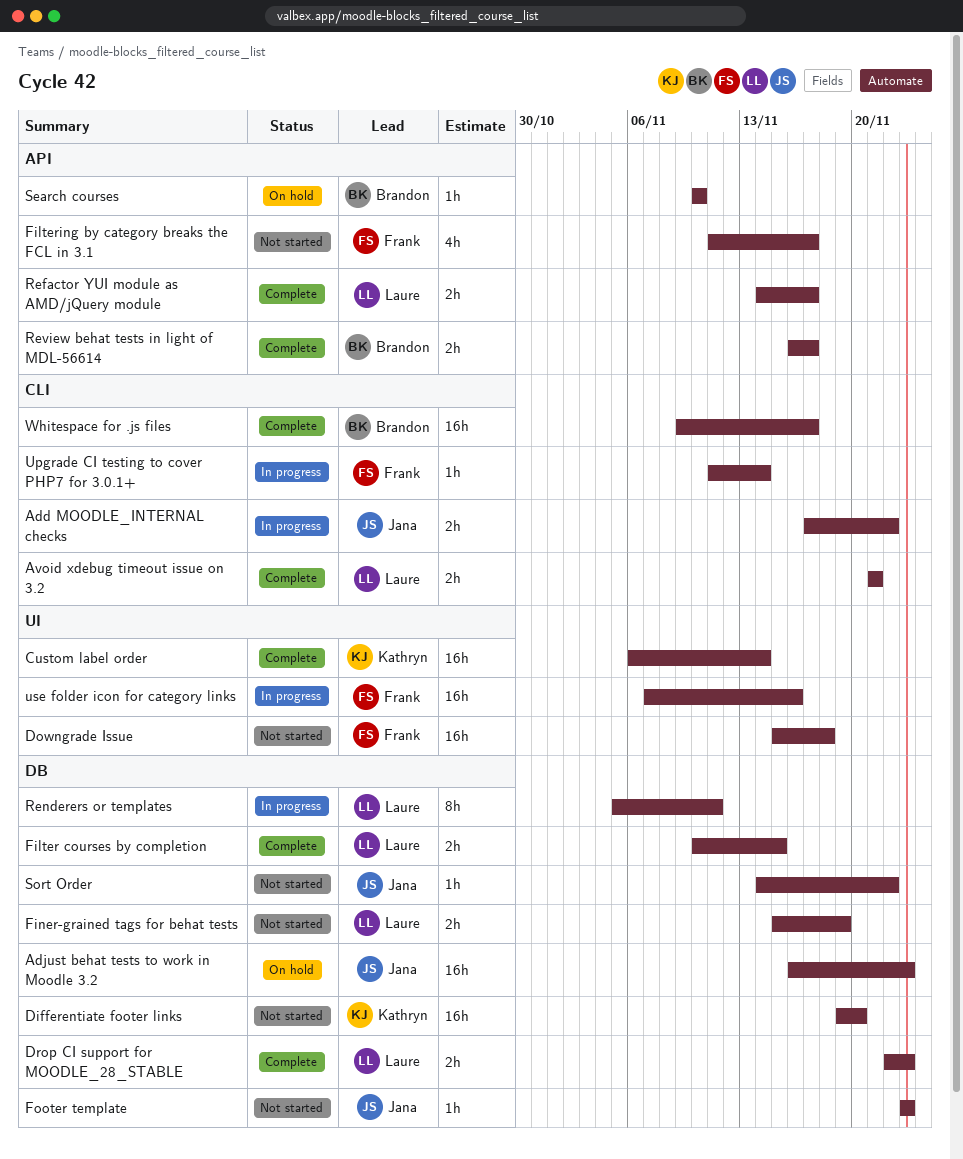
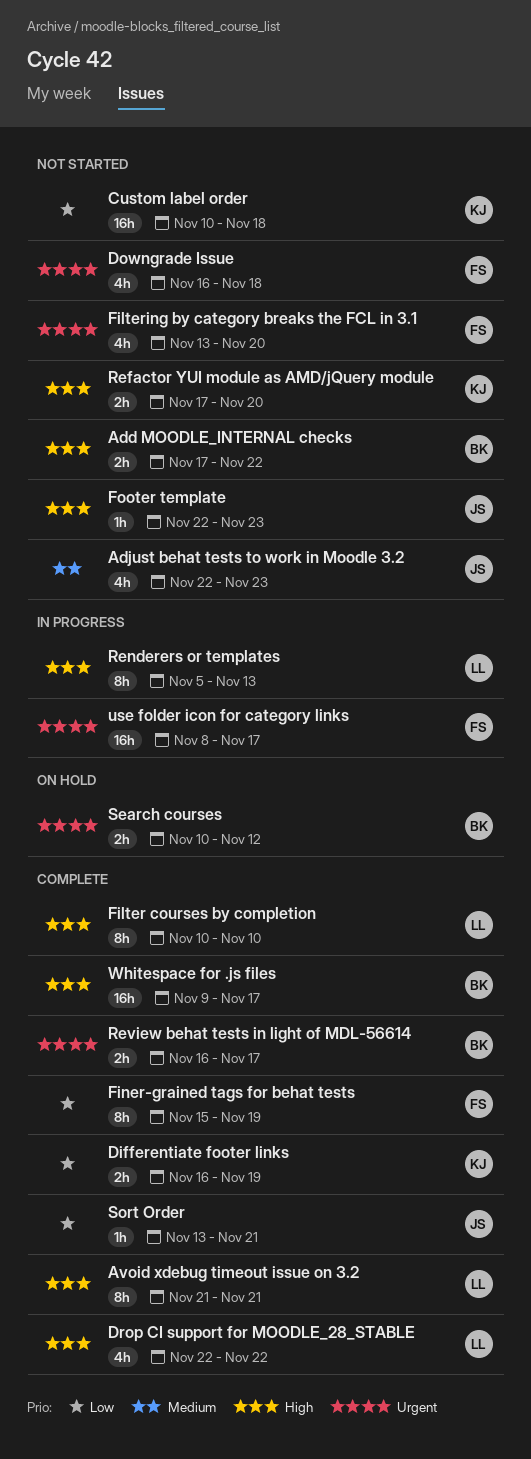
Add MOODLE_INTERNAL checks, status: In progress -> Not started
Add MOODLE_INTERNAL checks, owner: Jana -> Brandon
Adjust behat tests to work in Moodle 3.2, status: On hold -> Not started
Adjust behat tests to work in Moodle 3.2, estimate: 16h -> 4h
Adjust behat tests to work in Moodle 3.2, start: Nov 16 -> Nov 22
Avoid xdebug timeout issue on 3.2, estimate: 2h -> 8h
Custom label order, status: Complete -> Not started
Custom label order, start: Nov 6 -> Nov 10
Custom label order, due: Nov 14 -> Nov 18
Differentiate footer links, status: Not started -> Complete
Differentiate footer links, estimate: 16h -> 2h
Differentiate footer links, start: Nov 19 -> Nov 16
Differentiate footer links, due: Nov 20 -> Nov 19
Downgrade Issue, estimate: 16h -> 4h
Downgrade Issue, start: Nov 15 -> Nov 16
Drop CI support for MOODLE_28_STABLE, estimate: 2h -> 4h
Drop CI support for MOODLE_28_STABLE, due: Nov 23 -> Nov 22
Filter courses by completion, estimate: 2h -> 8h
Filter courses by completion, due: Nov 15 -> Nov 10
Filtering by category breaks the FCL in 3.1, start: Nov 11 -> Nov 13
Filtering by category breaks the FCL in 3.1, due: Nov 17 -> Nov 20
Finer-grained tags for behat tests, status: Not started -> Complete
Finer-grained tags for behat tests, owner: Laure -> Frank
Finer-grained tags for behat tests, estimate: 2h -> 8h
Footer template, start: Nov 23 -> Nov 22
Refactor YUI module as AMD/jQuery module, status: Complete -> Not started
Refactor YUI module as AMD/jQuery module, owner: Laure -> Kathryn
Refactor YUI module as AMD/jQuery module, start: Nov 14 -> Nov 17
Refactor YUI module as AMD/jQuery module, due: Nov 17 -> Nov 20
Renderers or templates, due: Nov 11 -> Nov 13
Search courses, estimate: 1h -> 2h
Search courses, due: Nov 10 -> Nov 12
Sort Order, status: Not started -> Complete
Sort Order, start: Nov 14 -> Nov 13
Sort Order, due: Nov 22 -> Nov 21
Upgrade CI testing to cover PHP7 for 3.0.1+: present -> none
use folder icon for category links, start: Nov 7 -> Nov 8
use folder icon for category links, due: Nov 16 -> Nov 17

